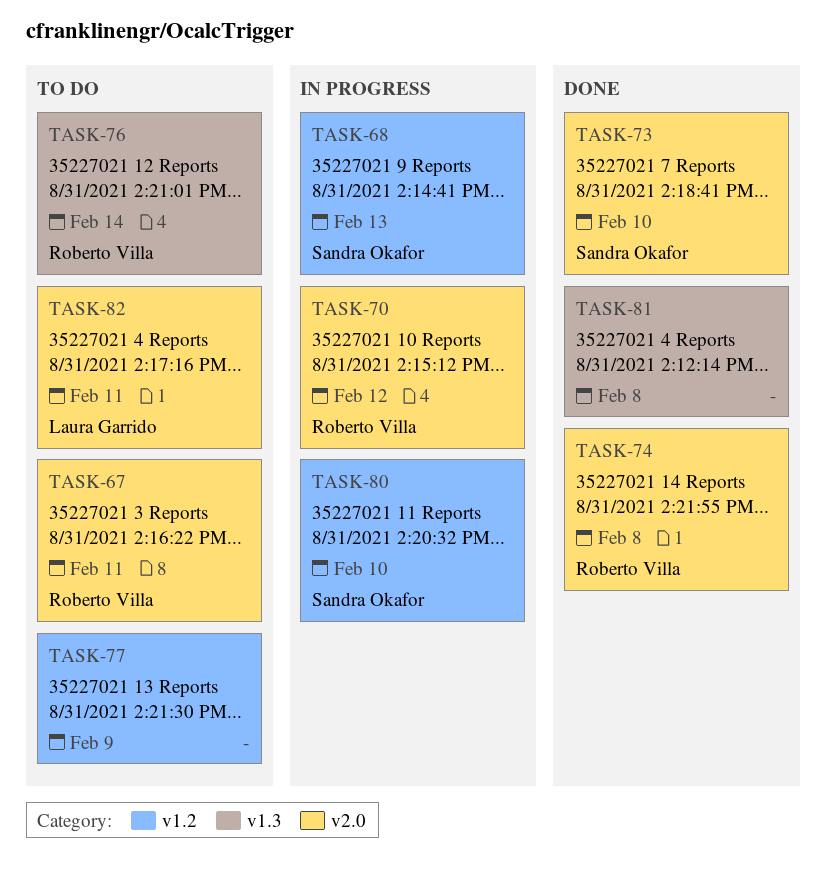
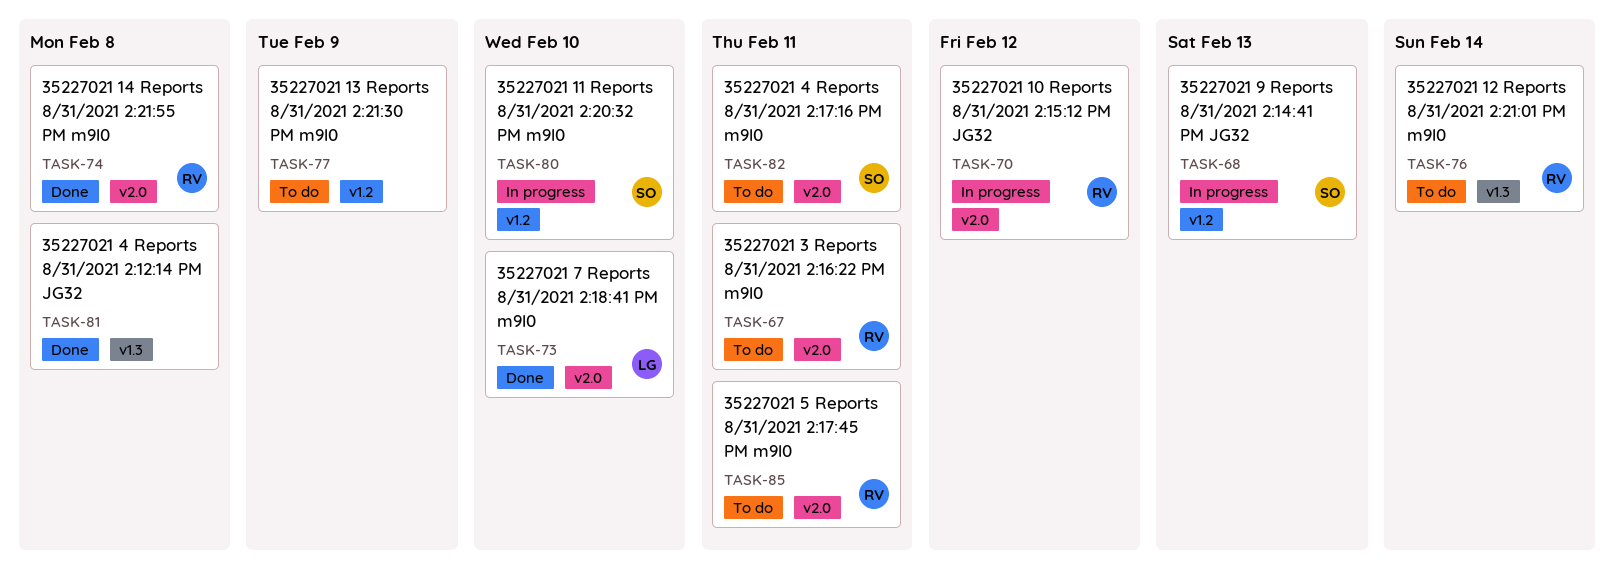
TASK-73, owner: Sandra Okafor -> Laura Garrido
TASK-82, owner: Laura Garrido -> Sandra Okafor
TASK-85: none -> present

